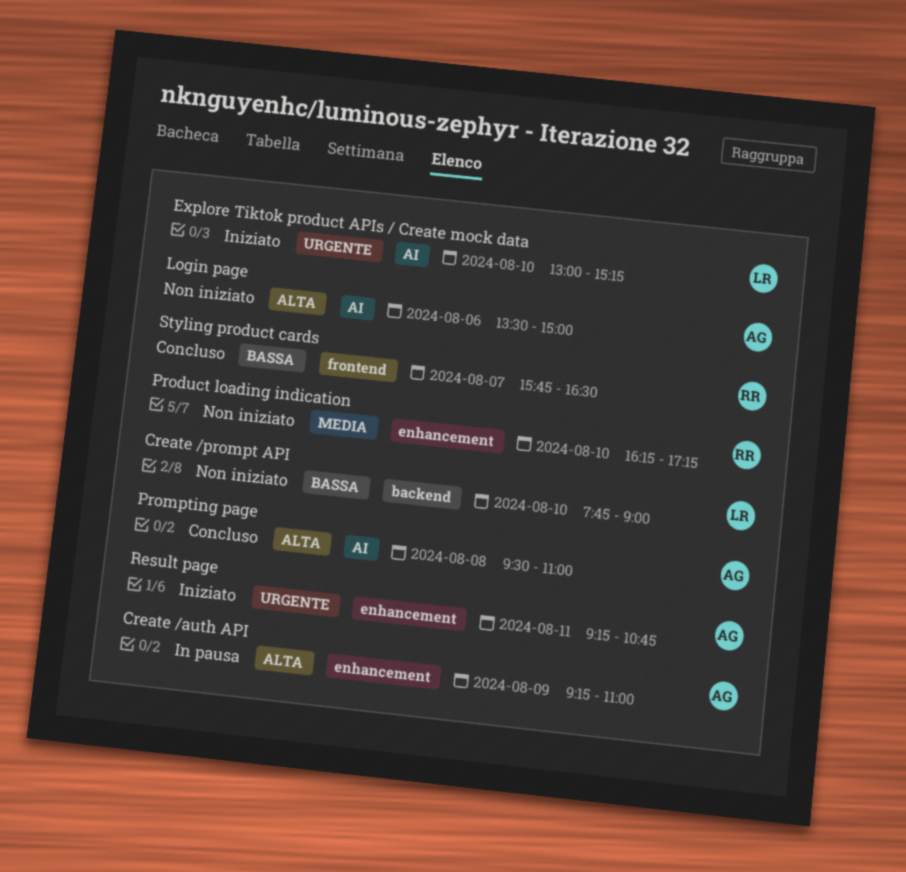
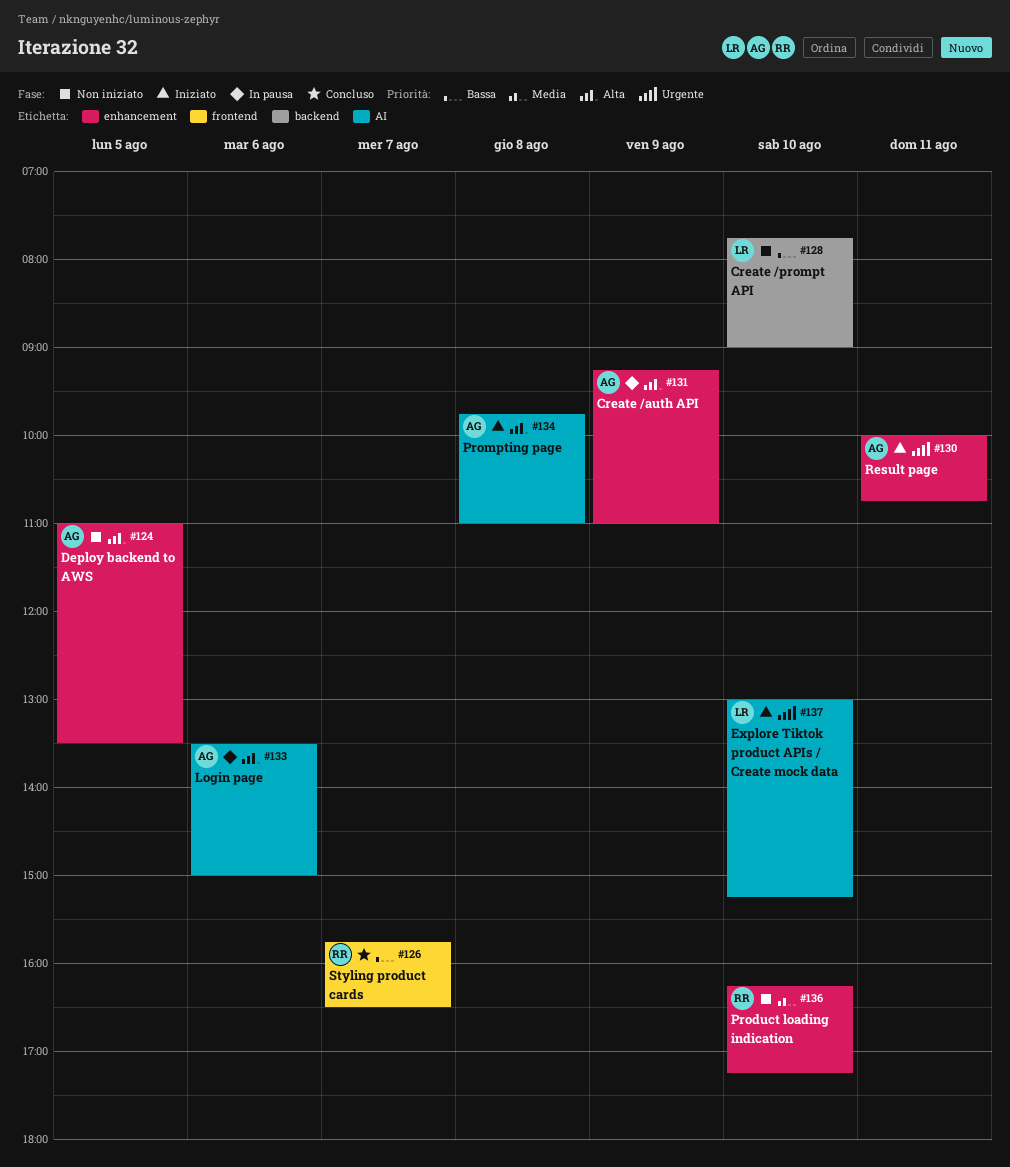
Deploy backend to AWS: none -> present
Login page, status: Non iniziato -> In pausa
Prompting page, status: Concluso -> Iniziato
Prompting page, begins: 09:30 -> 09:45
Result page, begins: 09:15 -> 10:00

